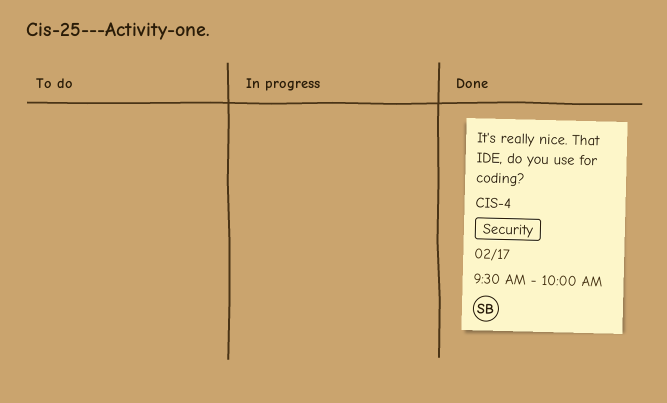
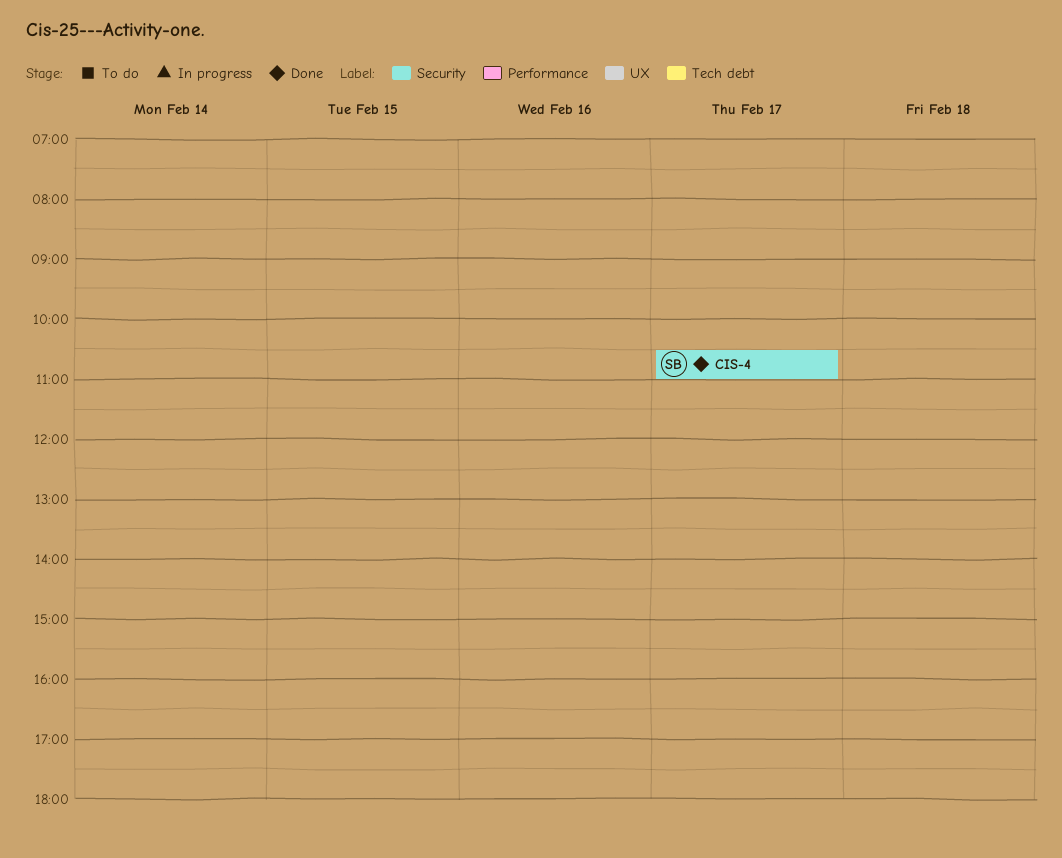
CIS-4, begins: 09:30 -> 10:30
CIS-4, ends: 10:00 -> 11:00

